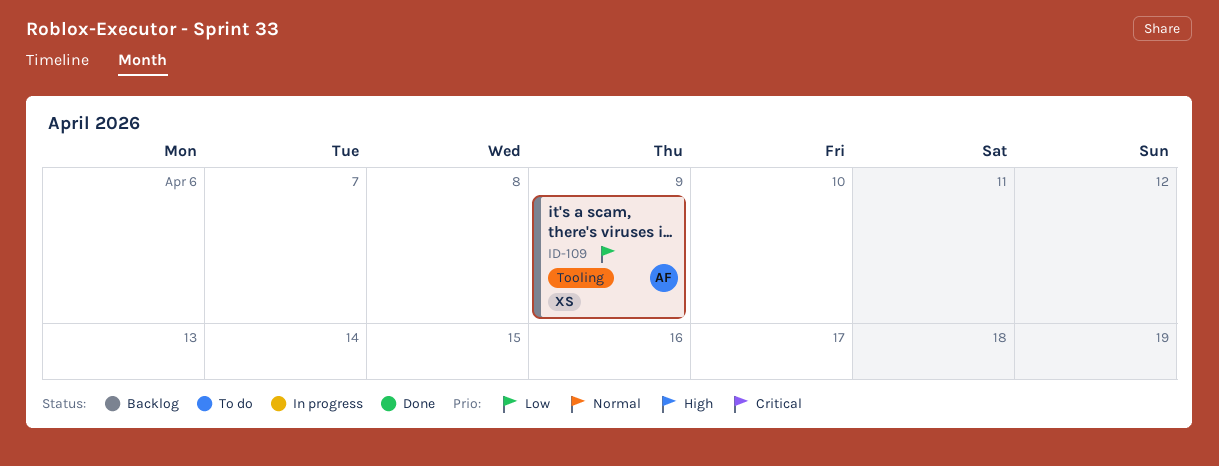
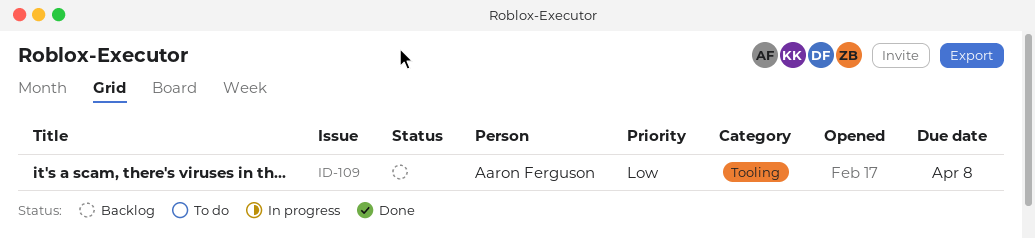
ID-109, due: Apr 9 -> Apr 8

